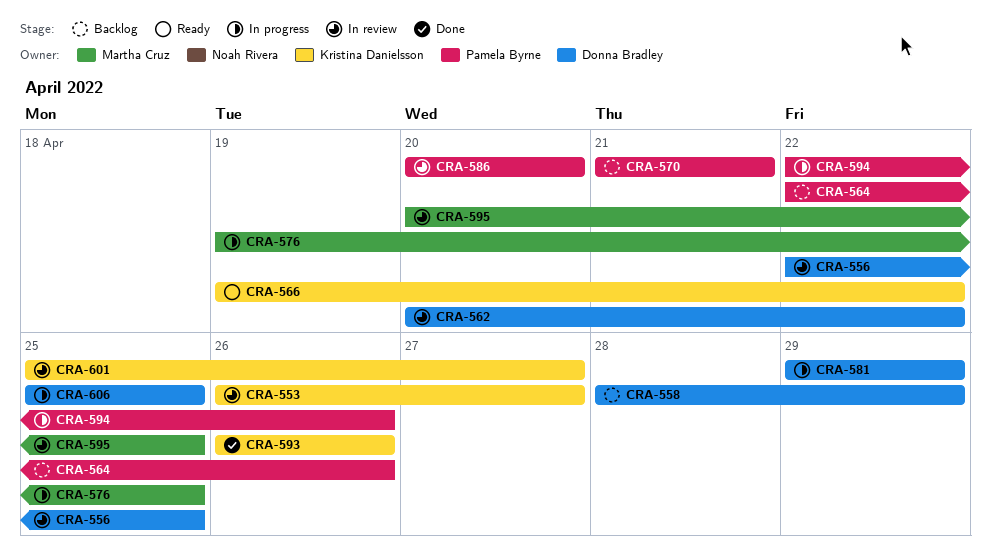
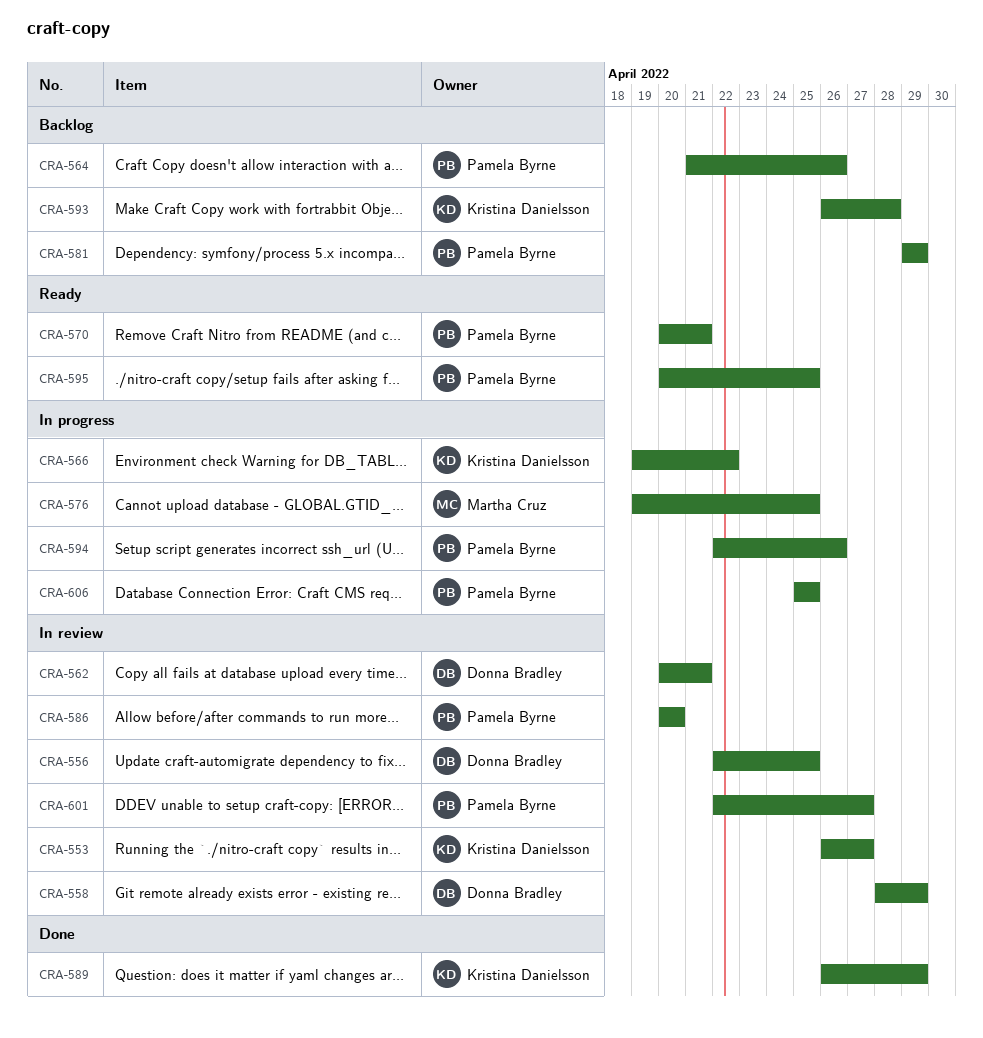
CRA-558, status: Backlog -> In review
CRA-562, due: Apr 22 -> Apr 21
CRA-564, start: Apr 22 -> Apr 21
CRA-566, status: Ready -> In progress
CRA-570, status: Backlog -> Ready
CRA-570, start: Apr 21 -> Apr 20
CRA-581, status: In progress -> Backlog
CRA-581, owner: Donna Bradley -> Pamela Byrne
CRA-589: none -> present
CRA-593, status: Done -> Backlog
CRA-593, due: Apr 26 -> Apr 28
CRA-595, status: In review -> Ready
CRA-595, owner: Martha Cruz -> Pamela Byrne
CRA-601, owner: Kristina Danielsson -> Pamela Byrne
CRA-601, start: Apr 25 -> Apr 22
CRA-606, owner: Donna Bradley -> Pamela Byrne

